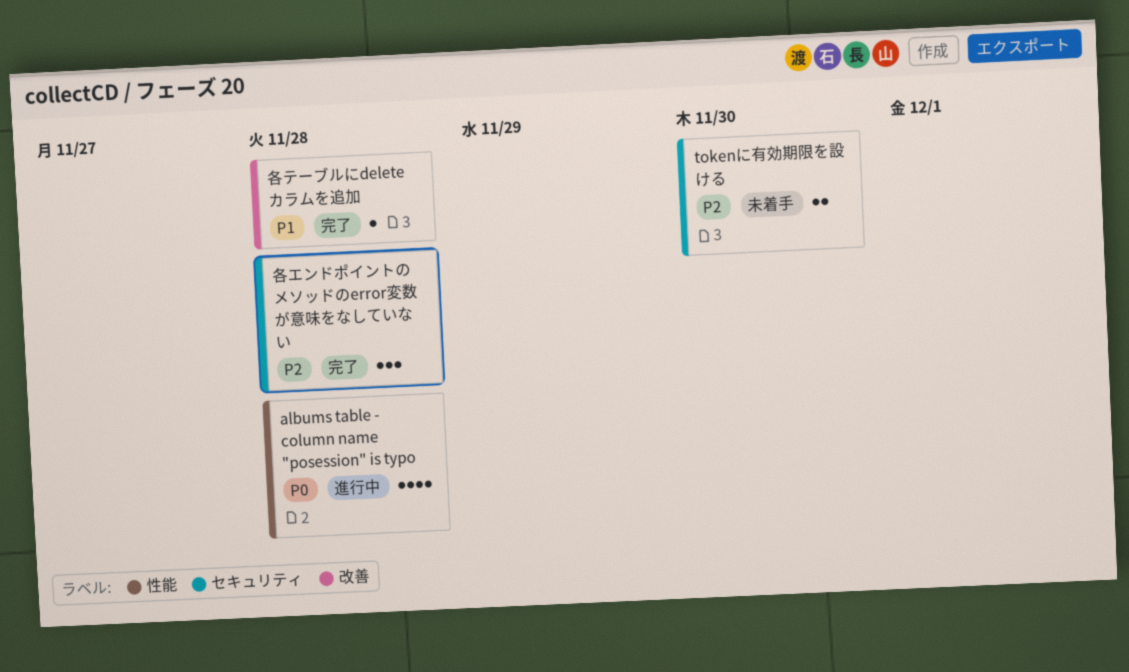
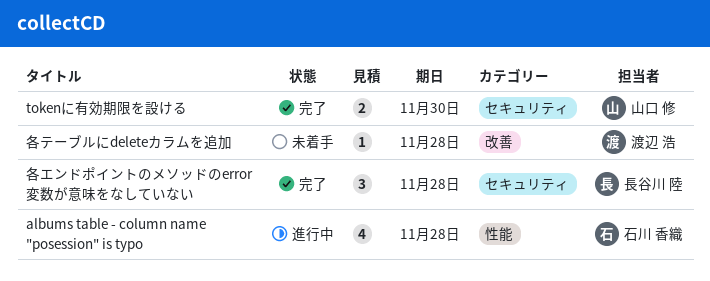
tokenに有効期限を設ける, status: 未着手 -> 完了
各テーブルにdeleteカラムを追加, status: 完了 -> 未着手

